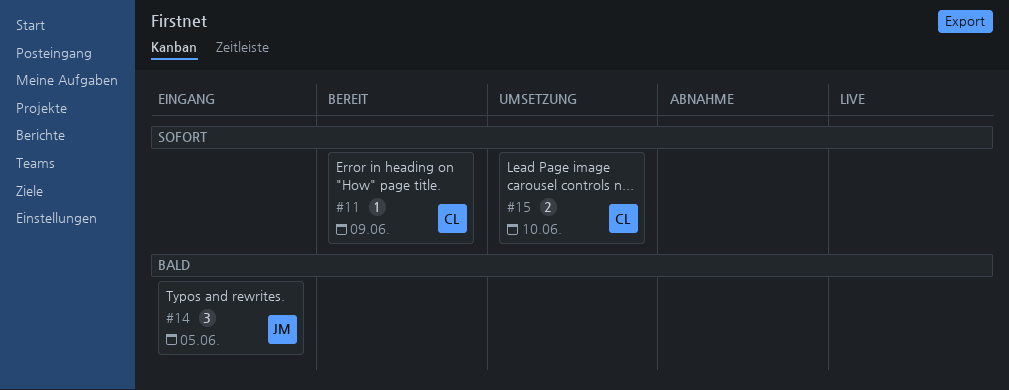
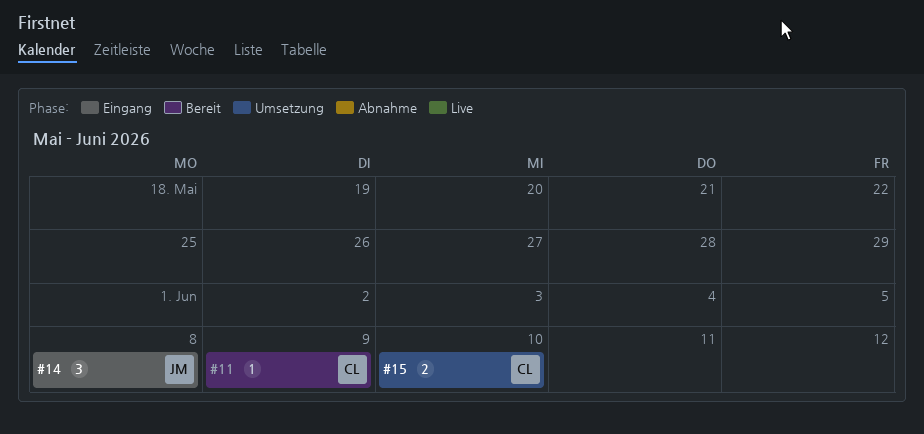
#14, due: Jun 5 -> Jun 8

